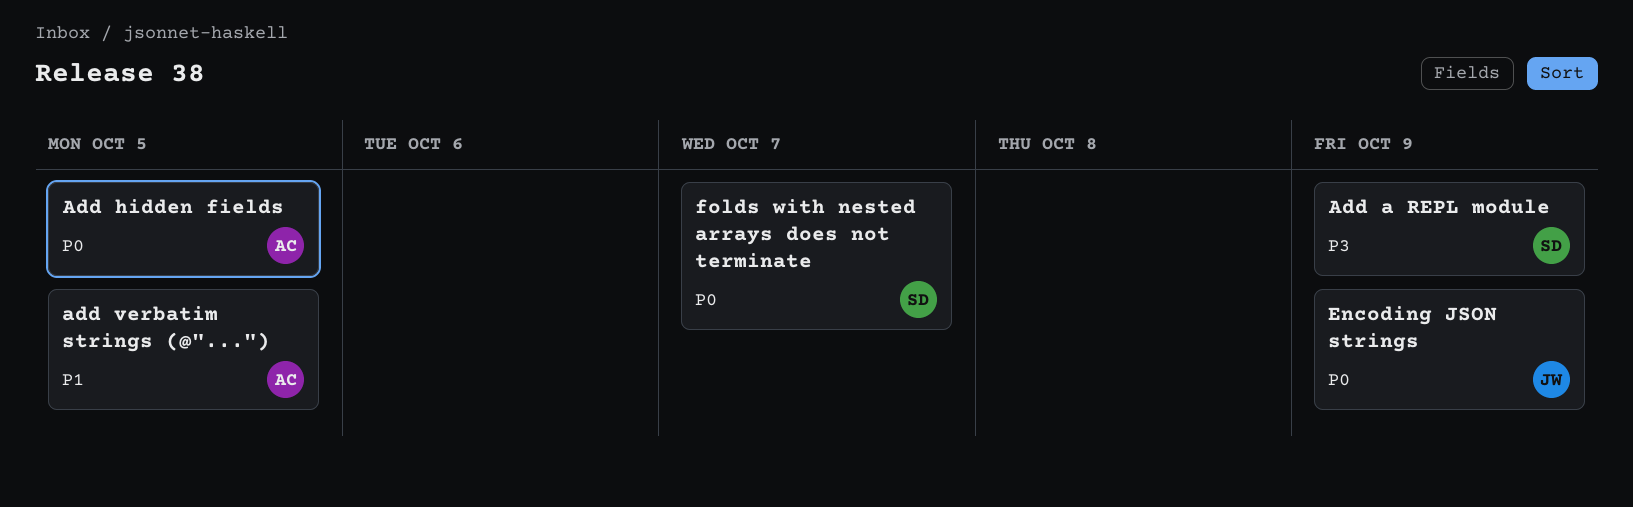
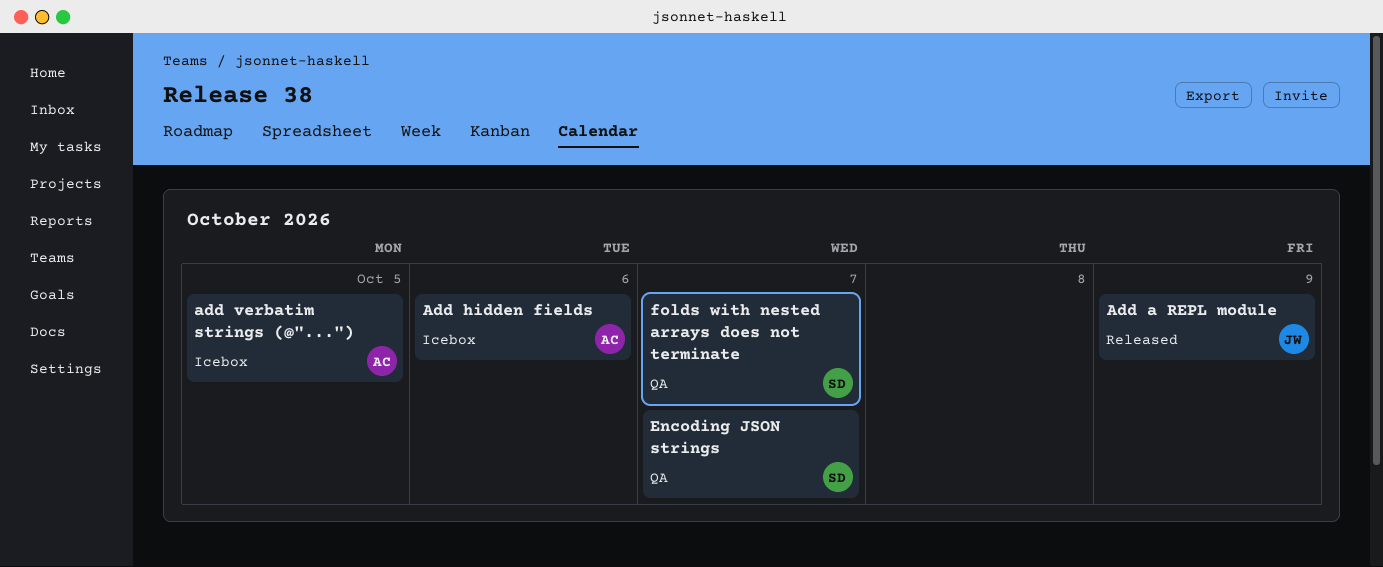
Add a REPL module, owner: SD -> JW
Add hidden fields, due: Oct 5 -> Oct 6
Encoding JSON strings, owner: JW -> SD
Encoding JSON strings, due: Oct 9 -> Oct 7

